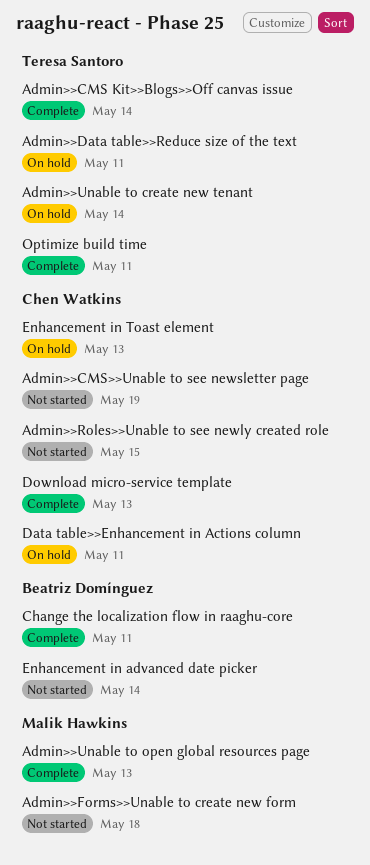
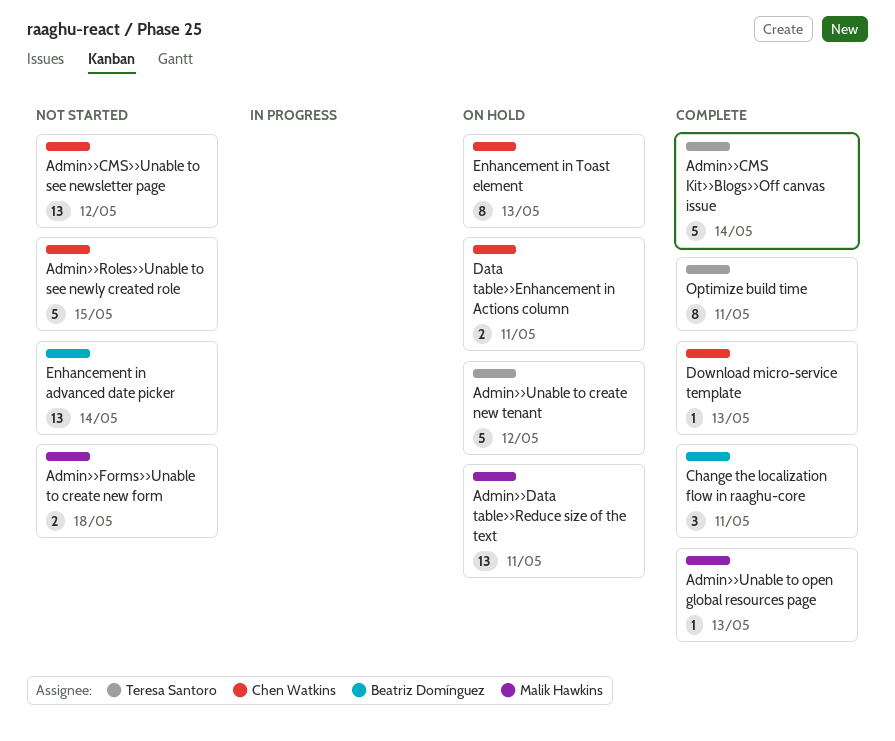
Admin>>CMS>>Unable to see newsletter page, due: May 19 -> May 12
Admin>>Data table>>Reduce size of the text, owner: Teresa Santoro -> Malik Hawkins
Admin>>Unable to create new tenant, due: May 14 -> May 12

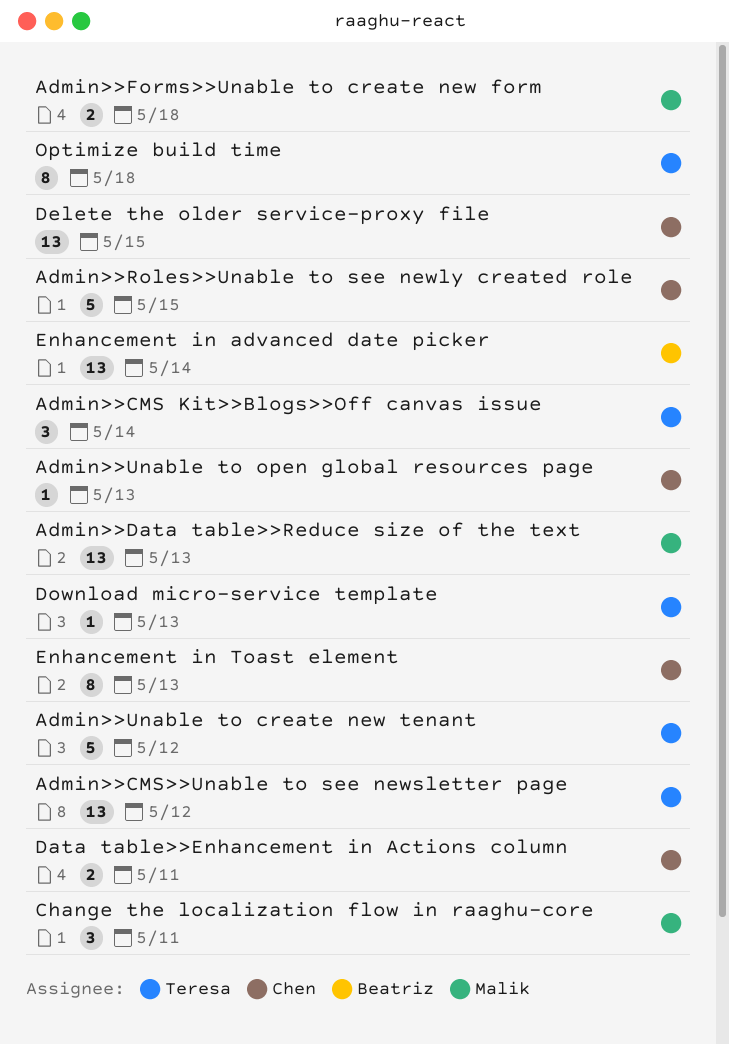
Admin>>CMS Kit>>Blogs>>Off canvas issue, estimate: 5 -> 3
Admin>>CMS>>Unable to see newsletter page, owner: Chen Watkins -> Teresa Santoro
Admin>>Data table>>Reduce size of the text, due: May 11 -> May 13
Admin>>Unable to open global resources page, owner: Malik Hawkins -> Chen Watkins
Change the localization flow in raaghu-core, owner: Beatriz Domínguez -> Malik Hawkins
Delete the older service-proxy file: none -> present
Download micro-service template, owner: Chen Watkins -> Teresa Santoro
Optimize build time, due: May 11 -> May 18

